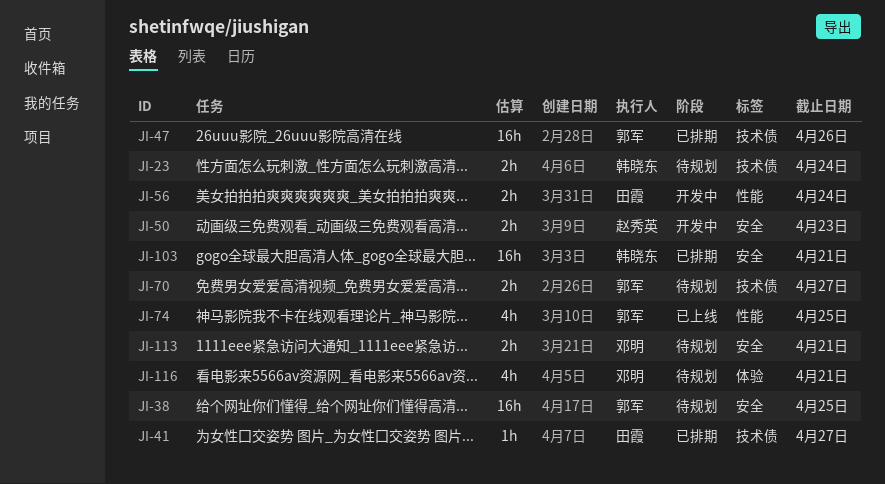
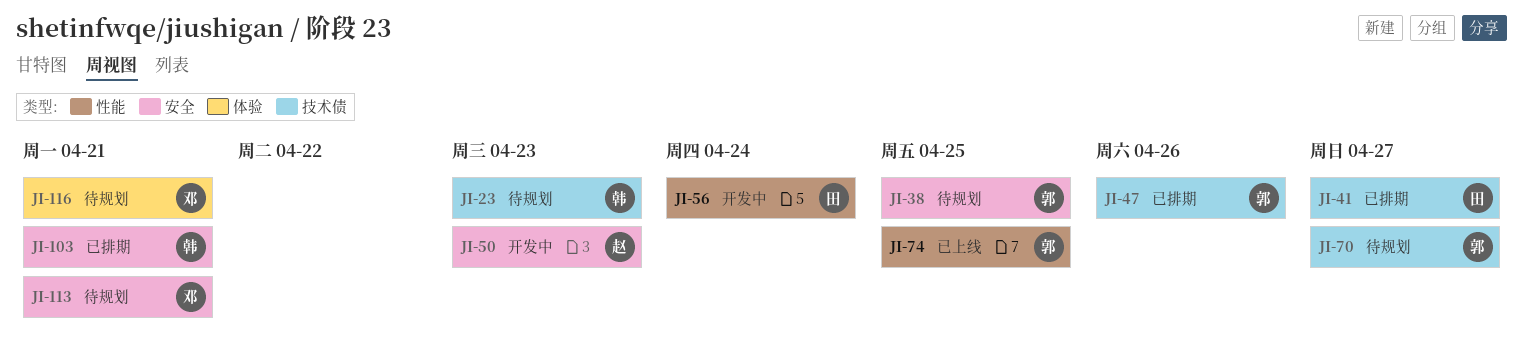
JI-23, due: Apr 24 -> Apr 23

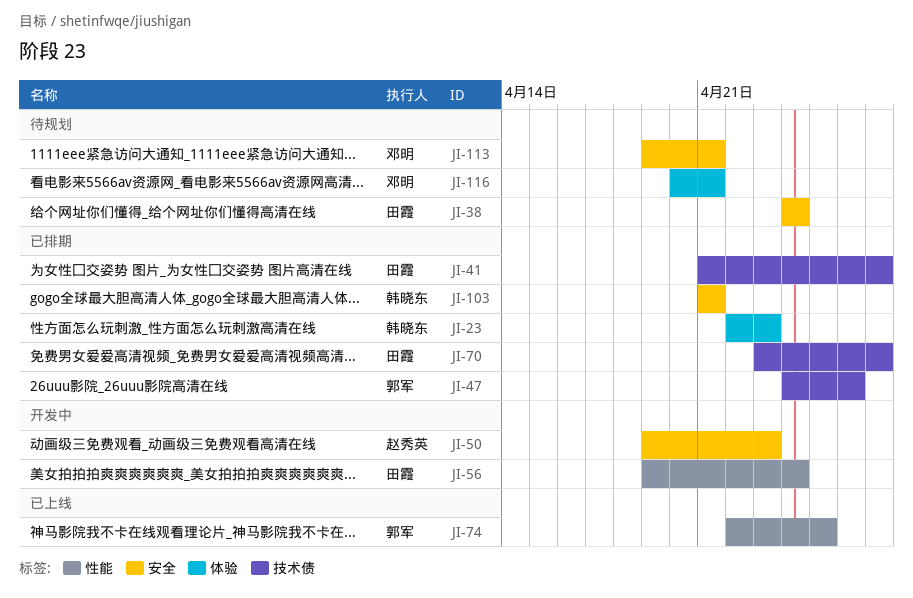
JI-23, status: 待规划 -> 已排期
JI-23, label: 技术债 -> 体验
JI-38, owner: 郭军 -> 田霞
JI-38, due: Apr 25 -> Apr 24
JI-70, status: 待规划 -> 已排期
JI-70, owner: 郭军 -> 田霞

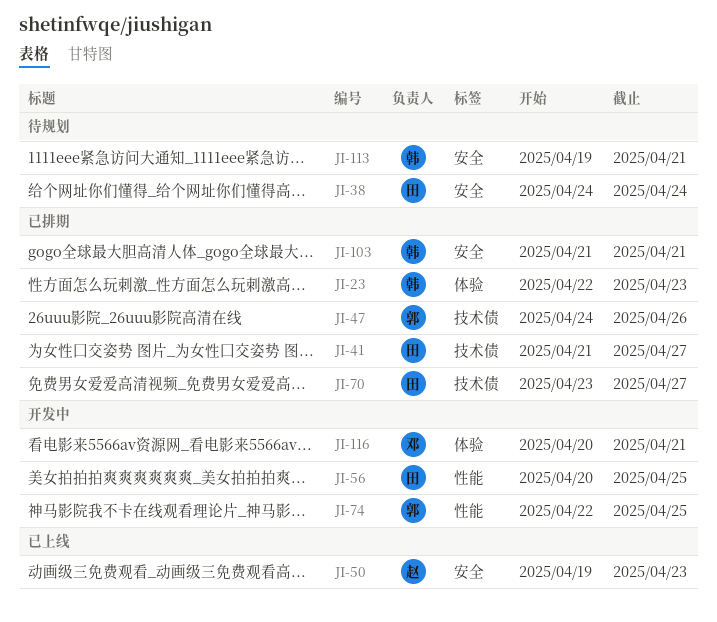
JI-50, status: 开发中 -> 已上线
JI-56, start: Apr 19 -> Apr 20
JI-56, due: Apr 24 -> Apr 25
JI-74, status: 已上线 -> 开发中
JI-113, owner: 邓明 -> 韩晓东
JI-116, status: 待规划 -> 开发中

